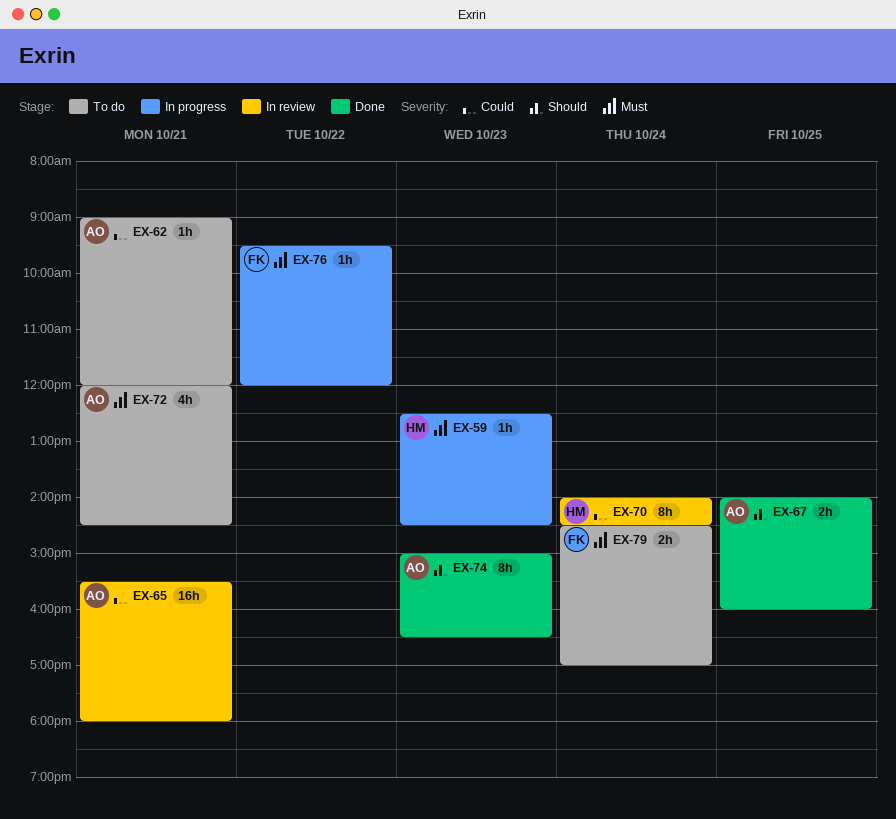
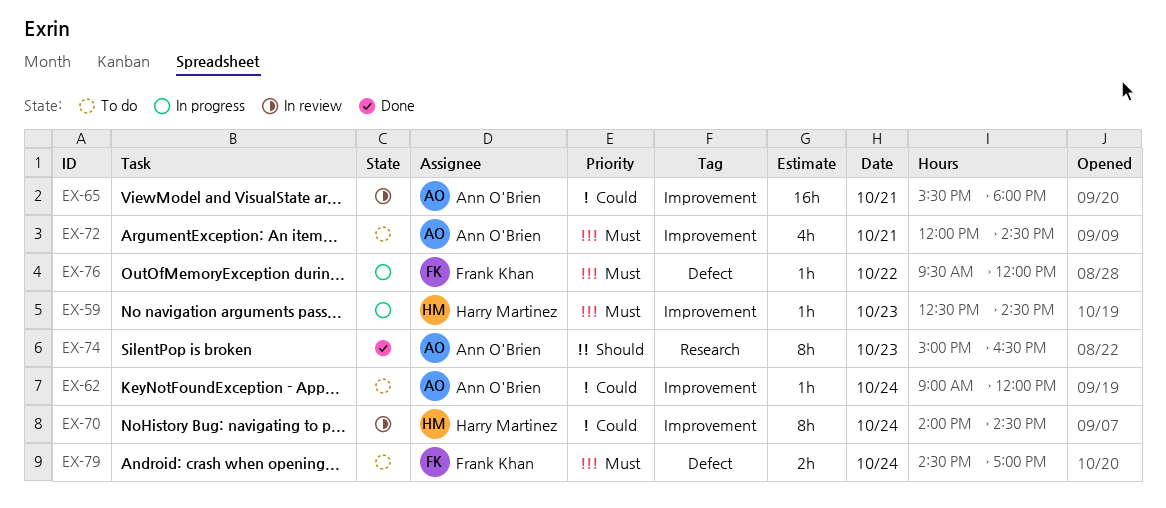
EX-62, day: Oct 21 -> Oct 24
EX-67: present -> none

